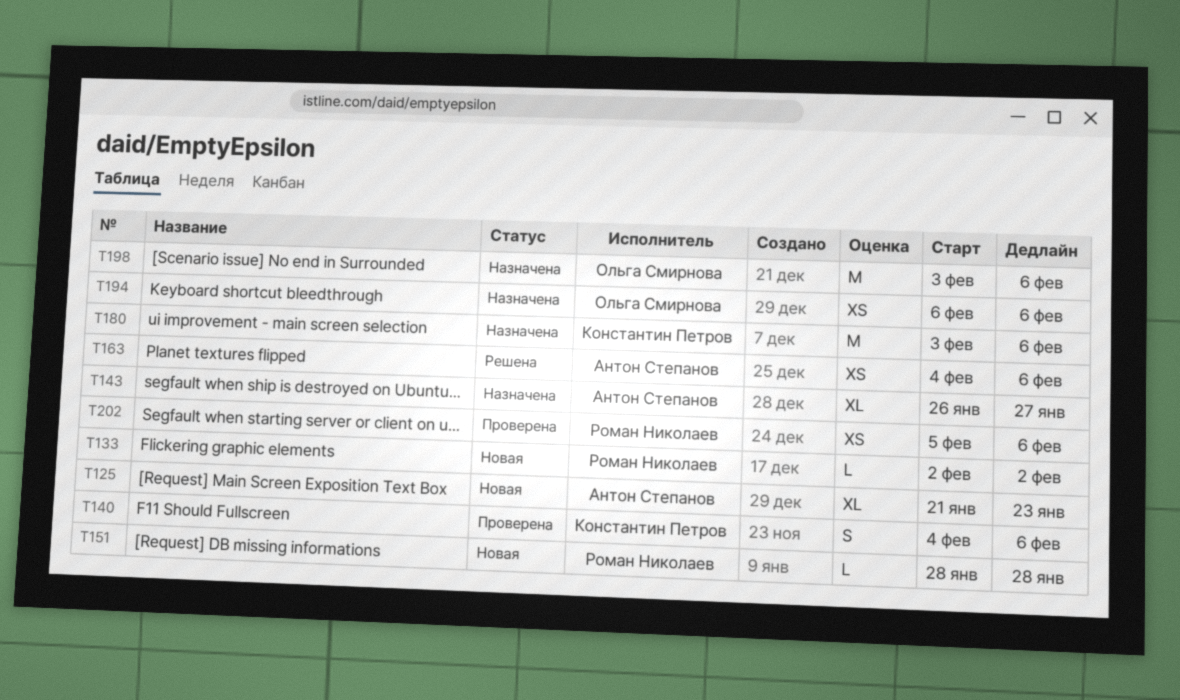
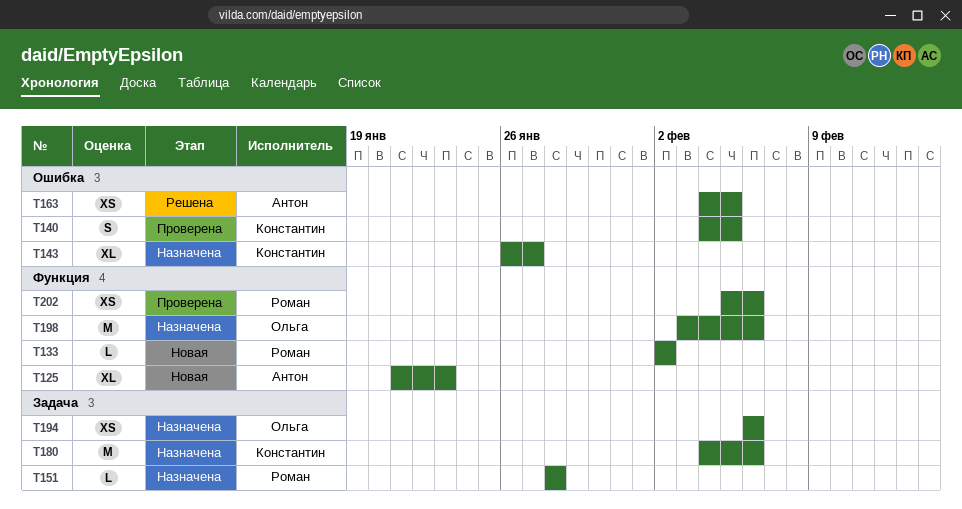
T140, due: Feb 6 -> Feb 5
T143, owner: Антон Степанов -> Константин Петров
T151, status: Новая -> Назначена
T163, due: Feb 6 -> Feb 5
T180, start: Feb 3 -> Feb 4

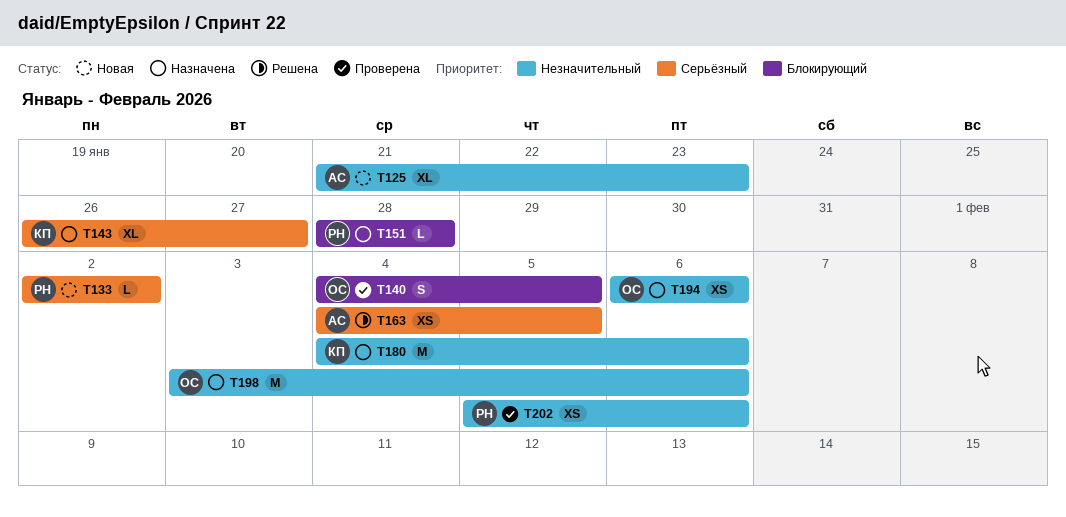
T140, owner: Константин -> Ольга

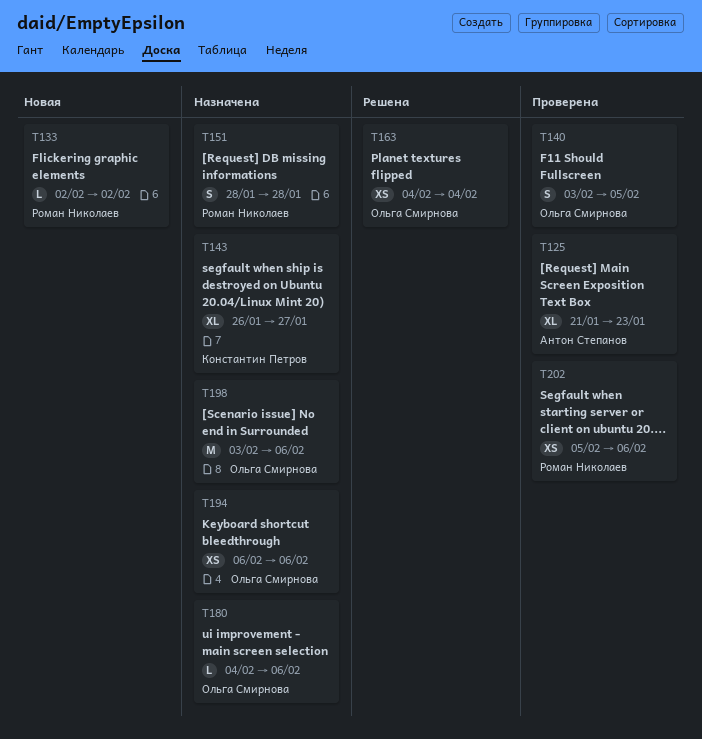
T125, status: Новая -> Проверена
T140, start: Feb 4 -> Feb 3
T151, estimate: L -> S
T163, owner: Антон Степанов -> Ольга Смирнова
T163, due: Feb 5 -> Feb 4
T180, owner: Константин Петров -> Ольга Смирнова
T180, estimate: M -> L

